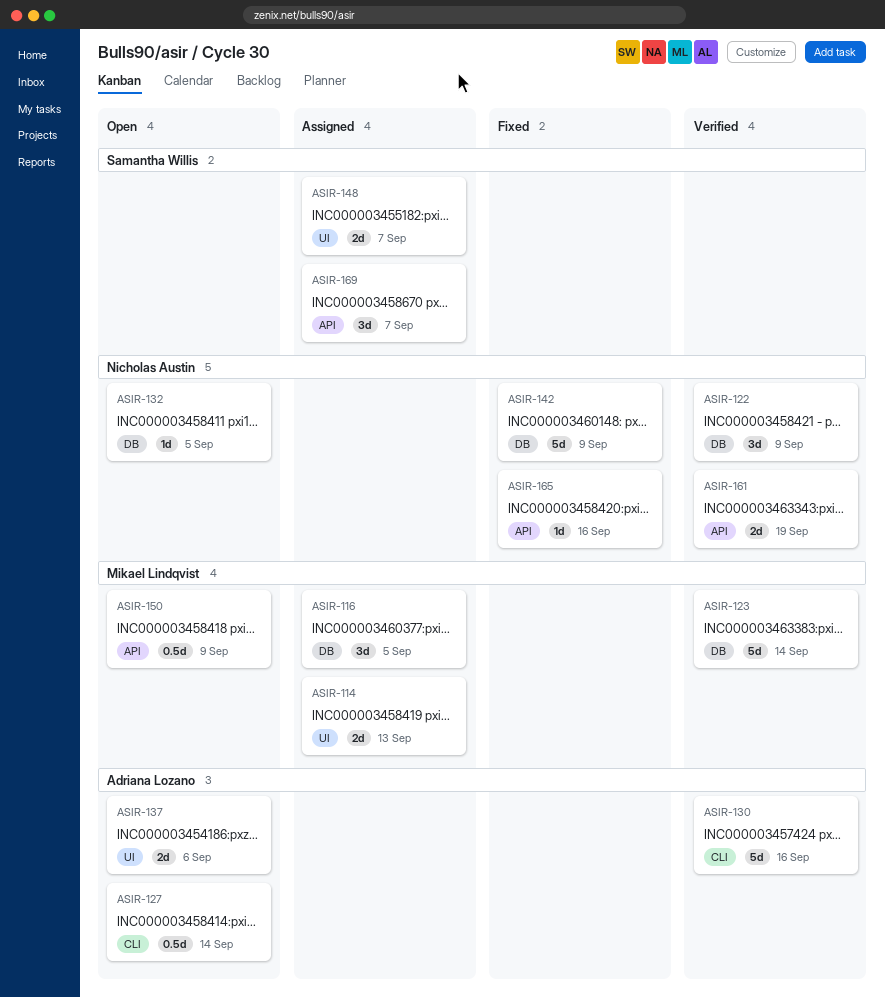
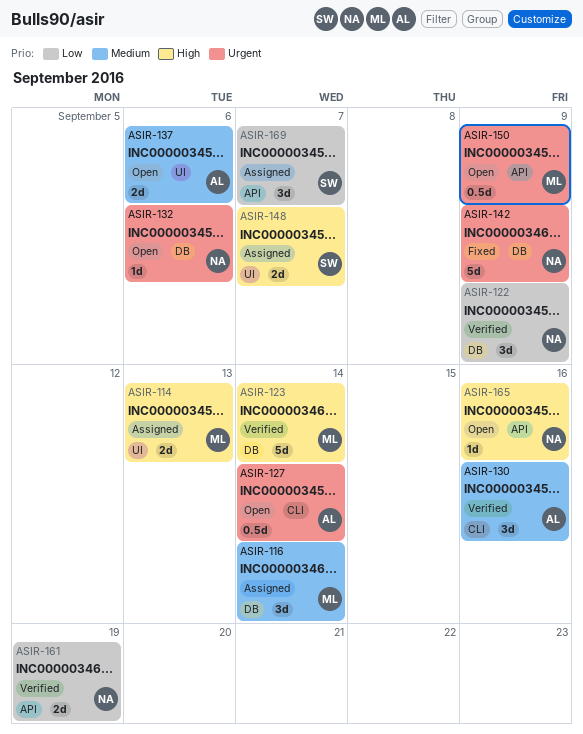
ASIR-116, due: Sep 5 -> Sep 14
ASIR-130, estimate: 5d -> 3d
ASIR-132, due: Sep 5 -> Sep 6
ASIR-165, status: Fixed -> Open

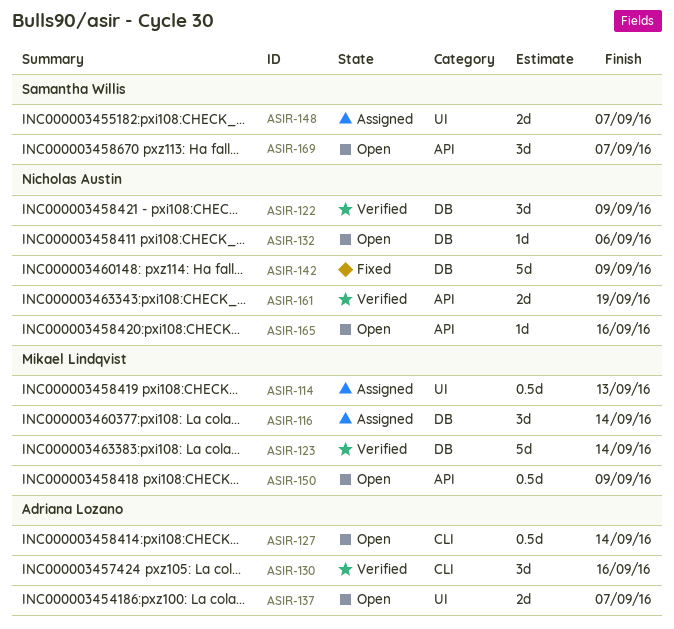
ASIR-114, estimate: 2d -> 0.5d
ASIR-137, due: Sep 6 -> Sep 7
ASIR-169, status: Assigned -> Open

